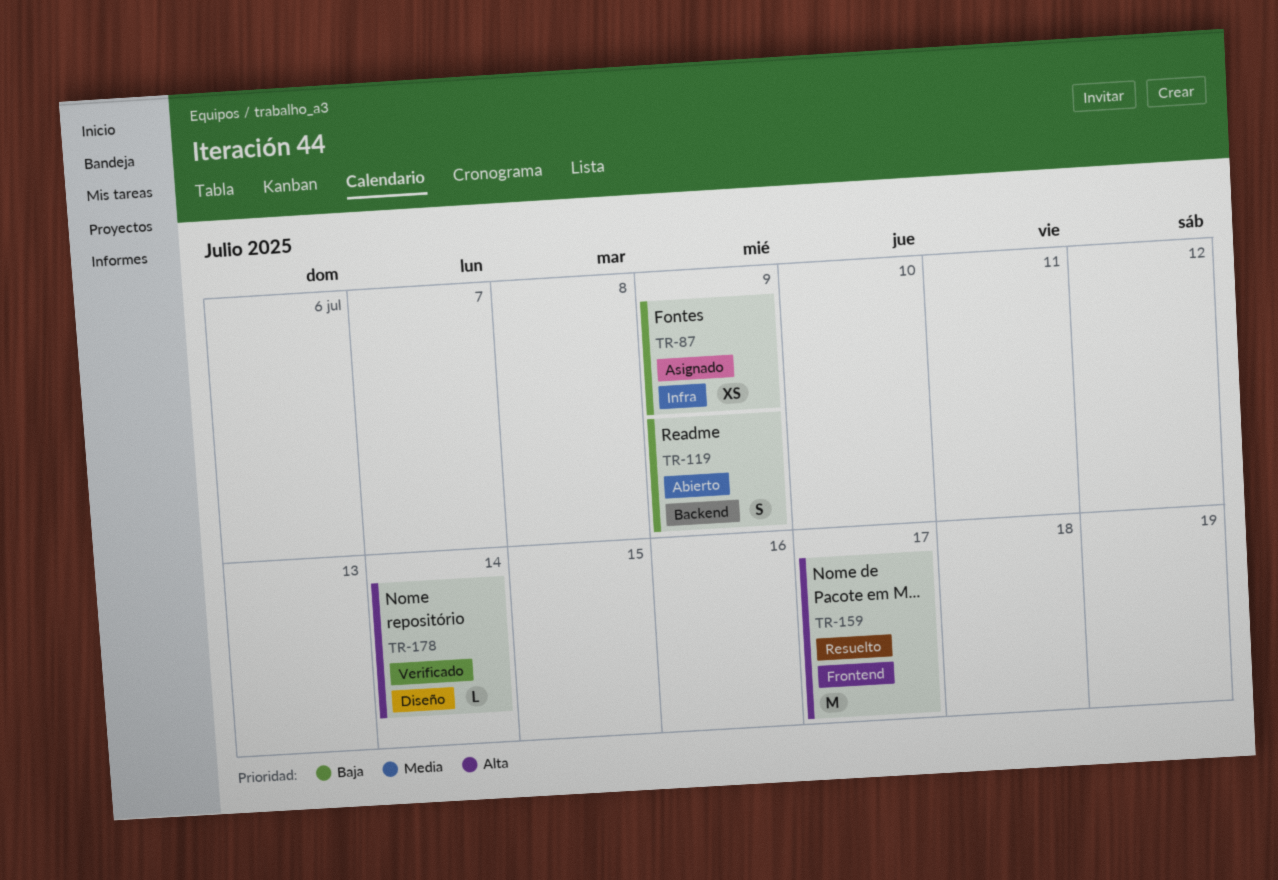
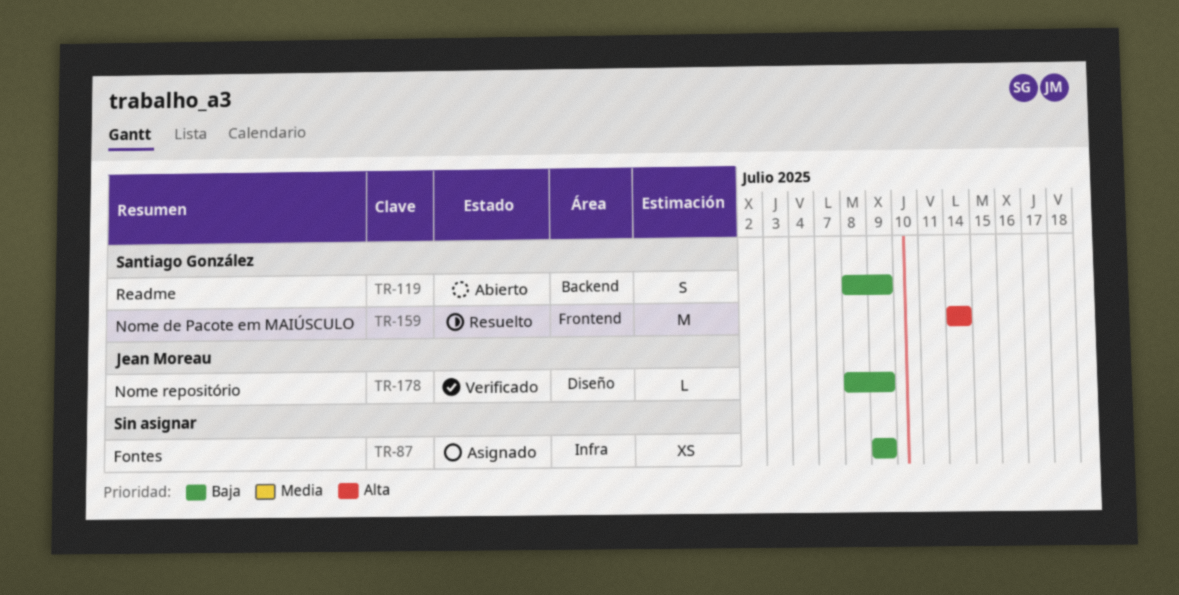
TR-159, due: Jul 17 -> Jul 14
TR-178, priority: Alta -> Baja
TR-178, due: Jul 14 -> Jul 9

